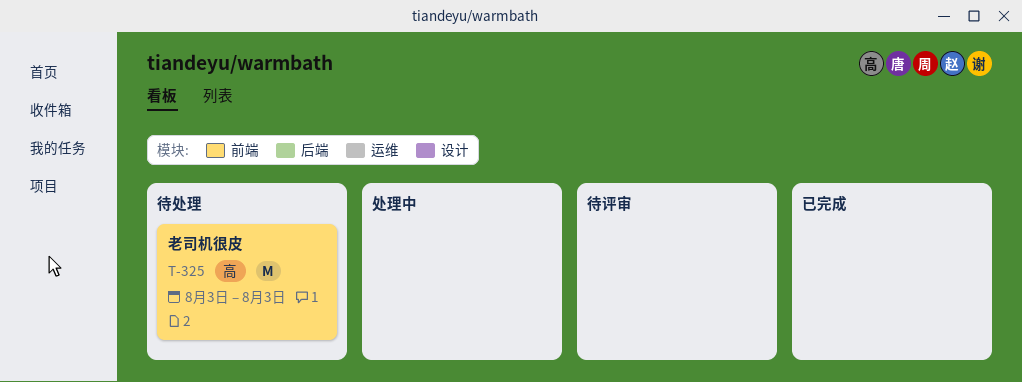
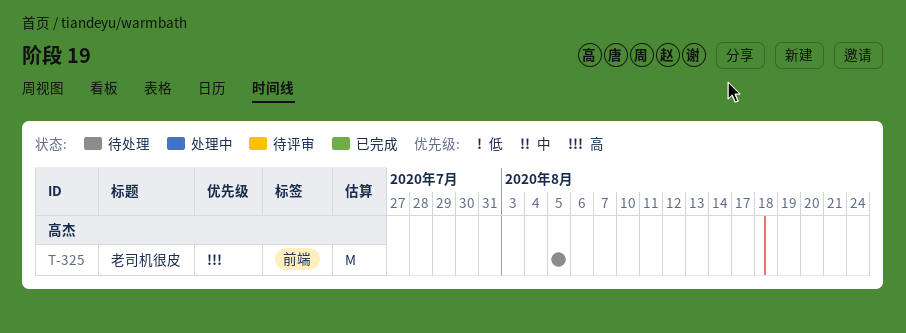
T-325, start: Aug 3 -> Aug 5
T-325, due: Aug 3 -> Aug 5

